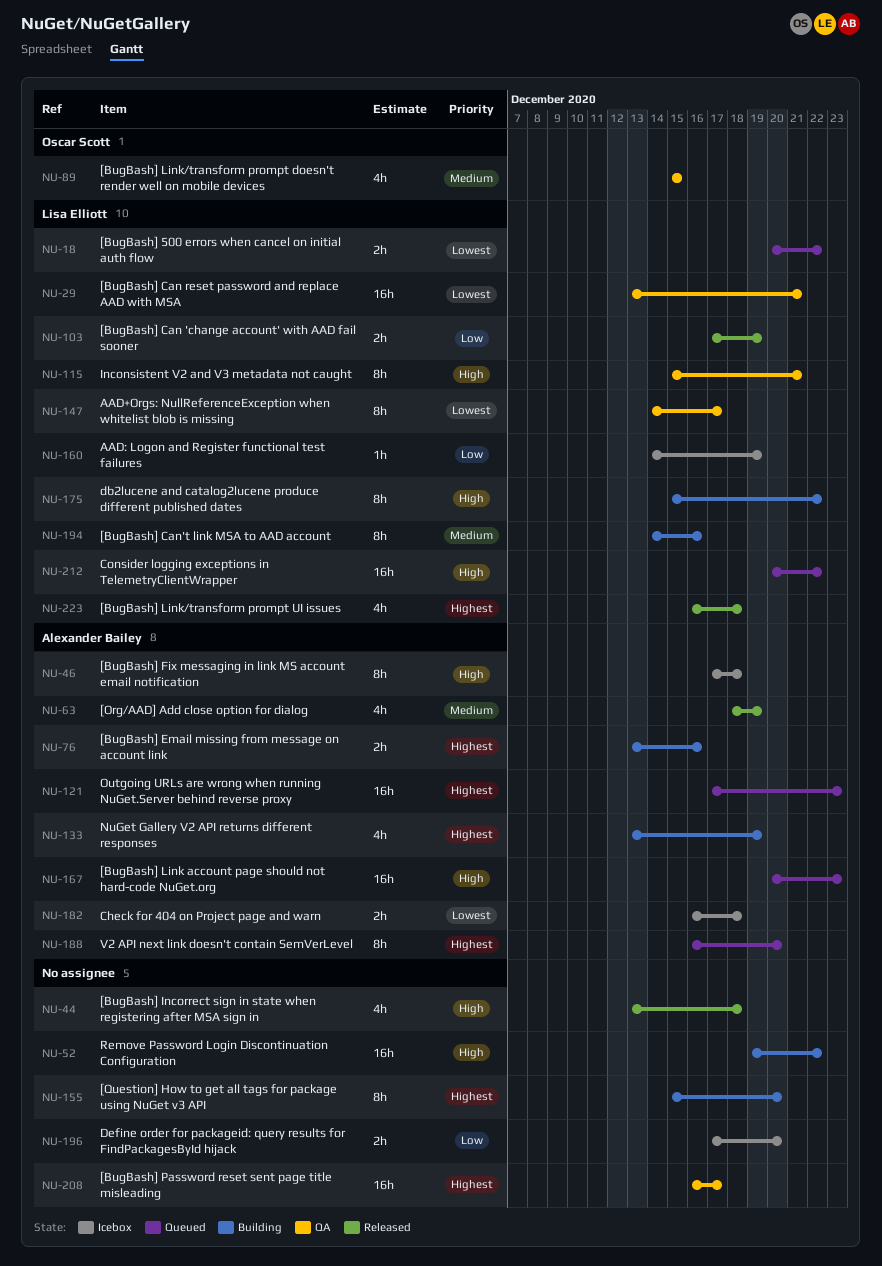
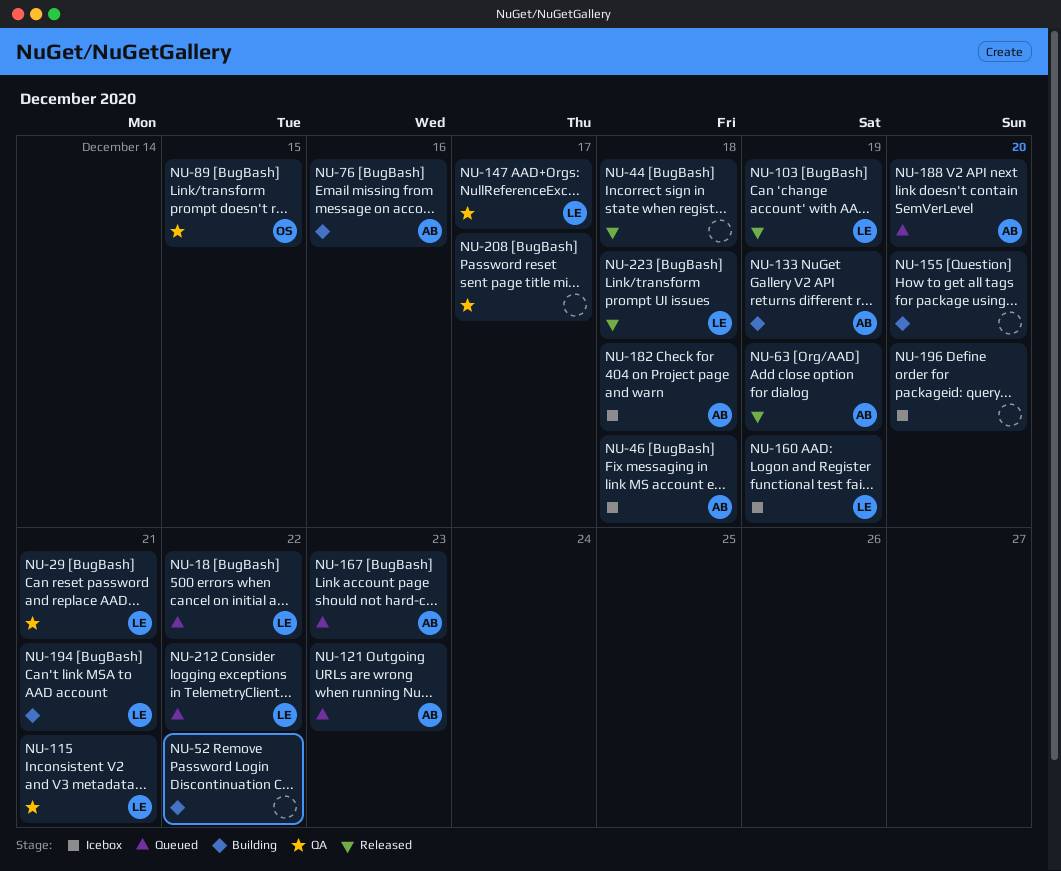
NU-175: present -> none
NU-194, due: Dec 16 -> Dec 21

